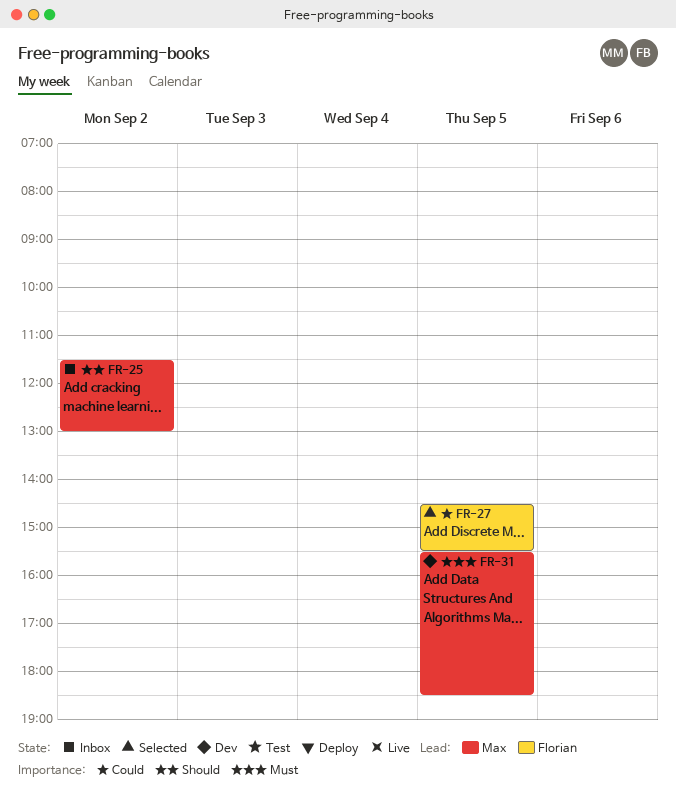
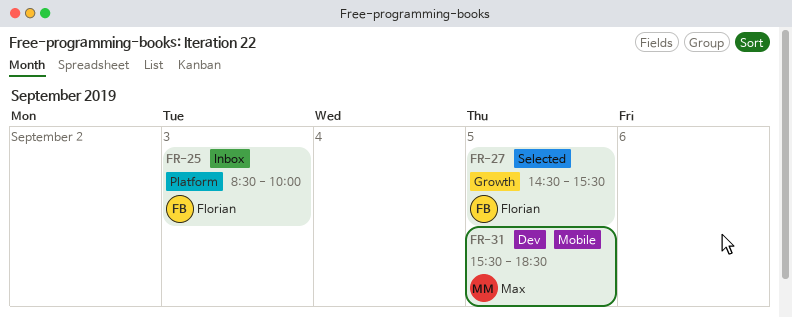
FR-25, owner: Max -> Florian
FR-25, day: Sep 2 -> Sep 3
FR-25, begins: 11:30 -> 08:30
FR-25, ends: 13:00 -> 10:00

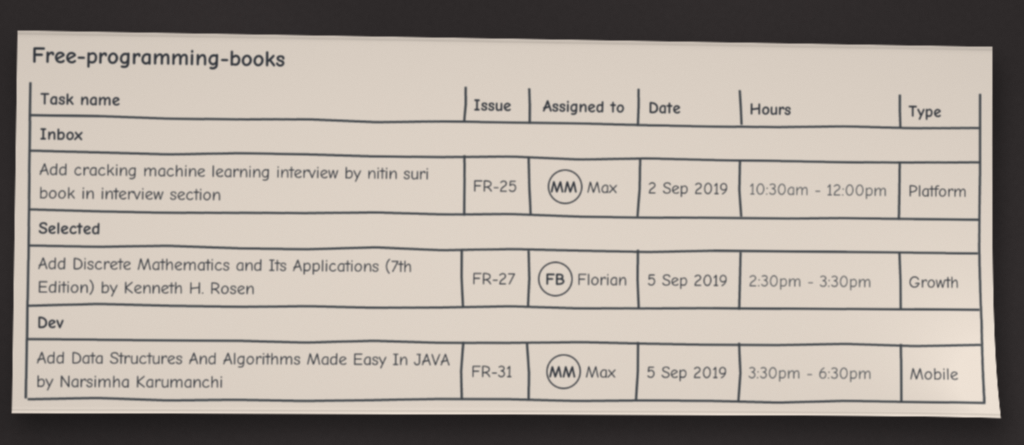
FR-25, owner: Florian -> Max
FR-25, day: Sep 3 -> Sep 2
FR-25, begins: 08:30 -> 10:30
FR-25, ends: 10:00 -> 12:00

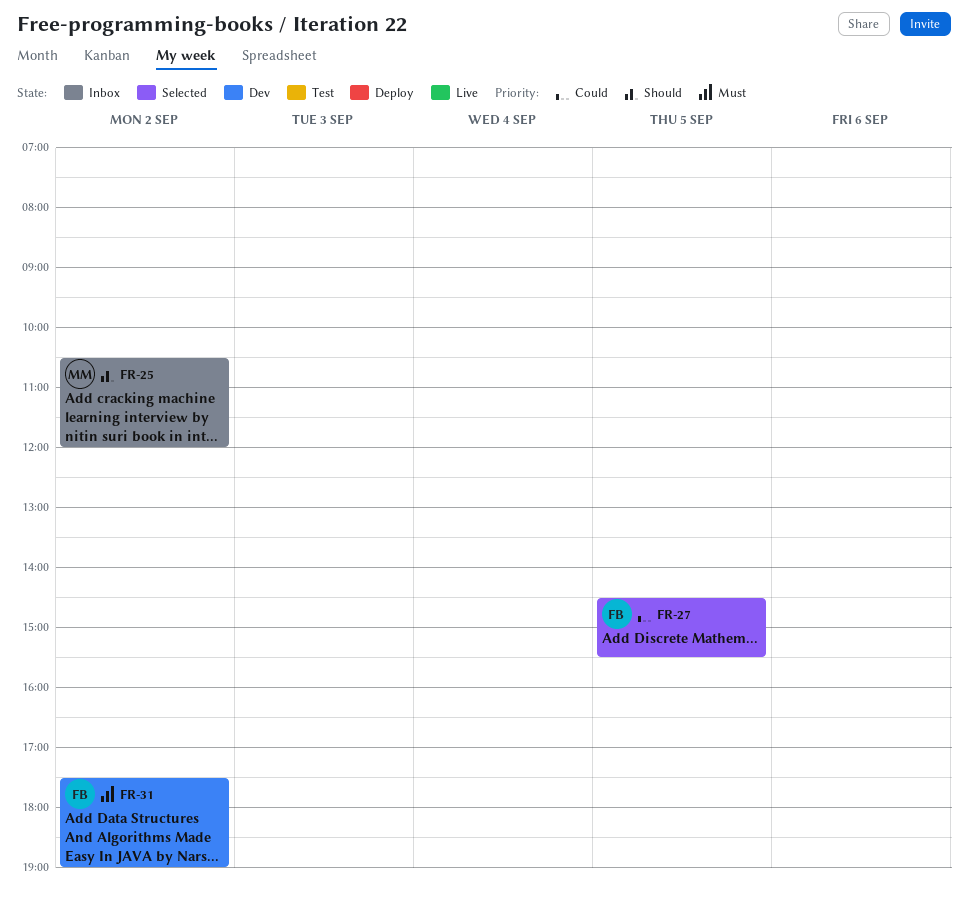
FR-31, owner: Max -> Florian
FR-31, day: Sep 5 -> Sep 2
FR-31, begins: 15:30 -> 17:30
FR-31, ends: 18:30 -> 19:00

